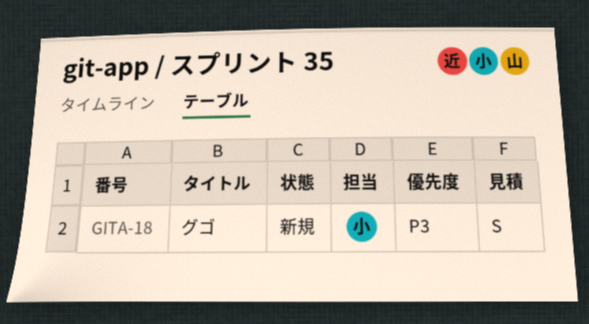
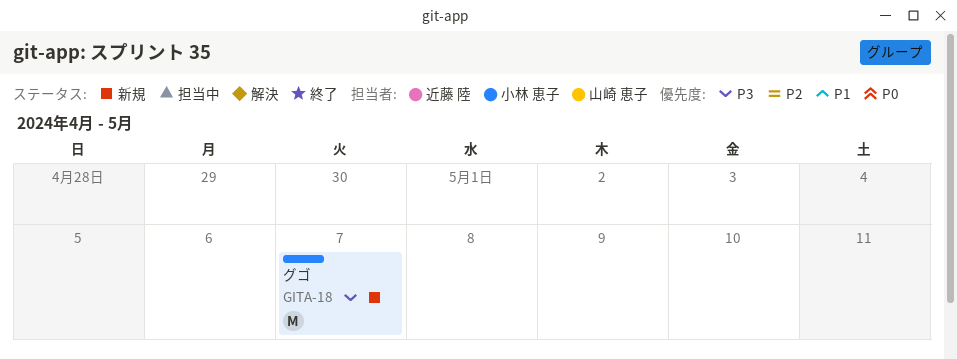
GITA-18, estimate: S -> M

